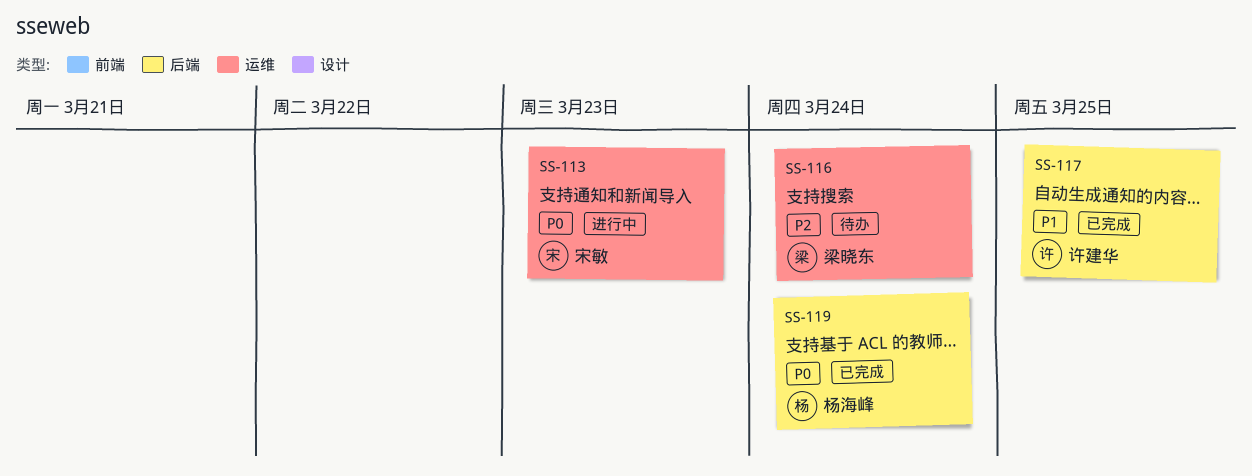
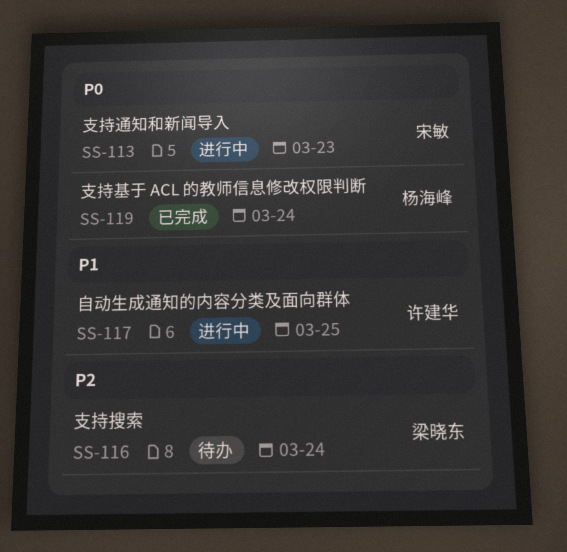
SS-117, status: 已完成 -> 进行中

